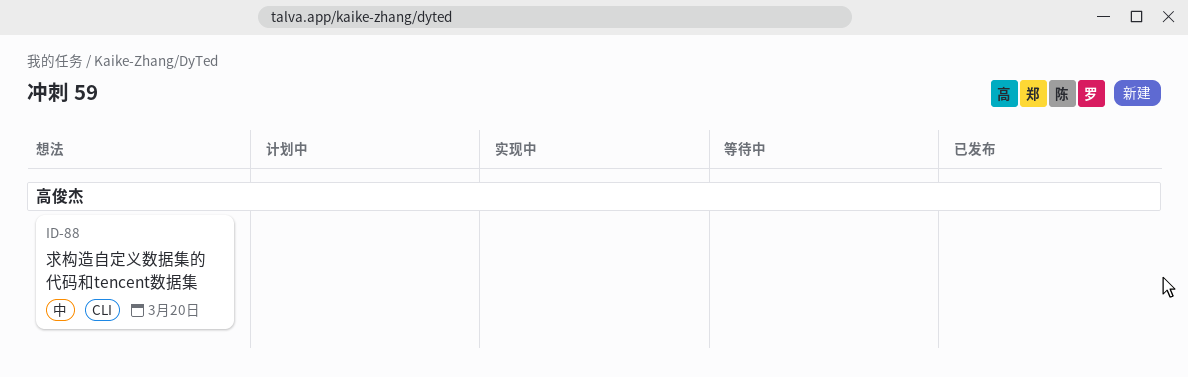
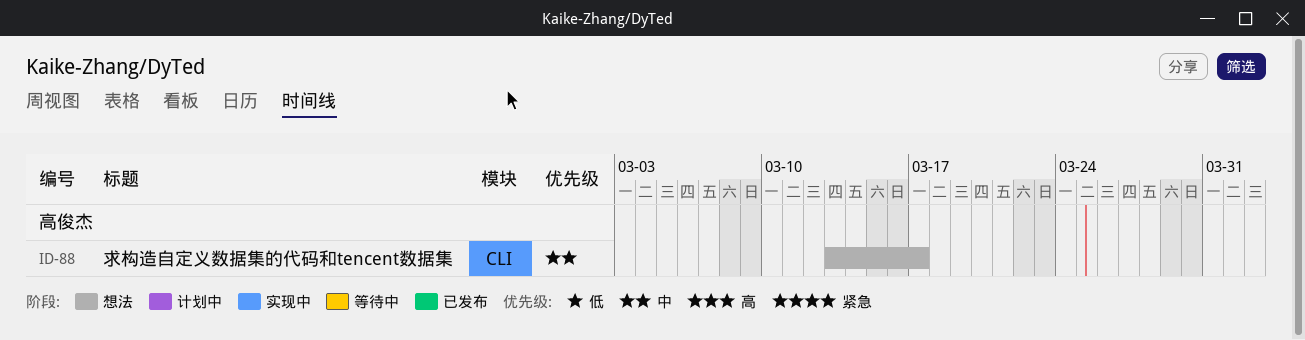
ID-88, due: Mar 20 -> Mar 17

